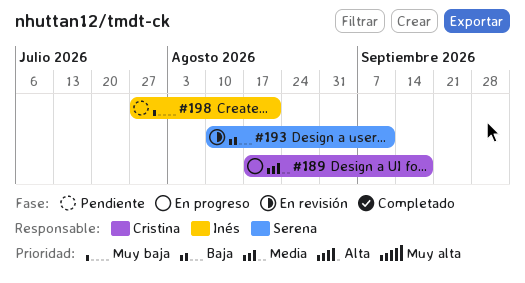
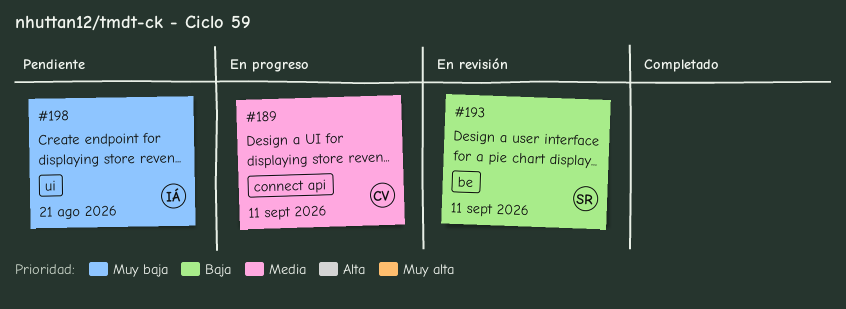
#189, due: Sep 18 -> Sep 11

